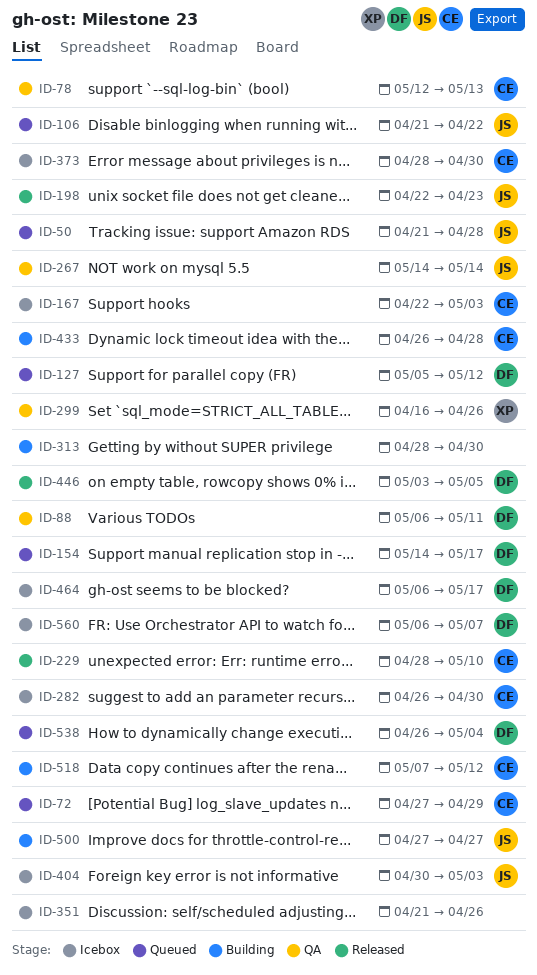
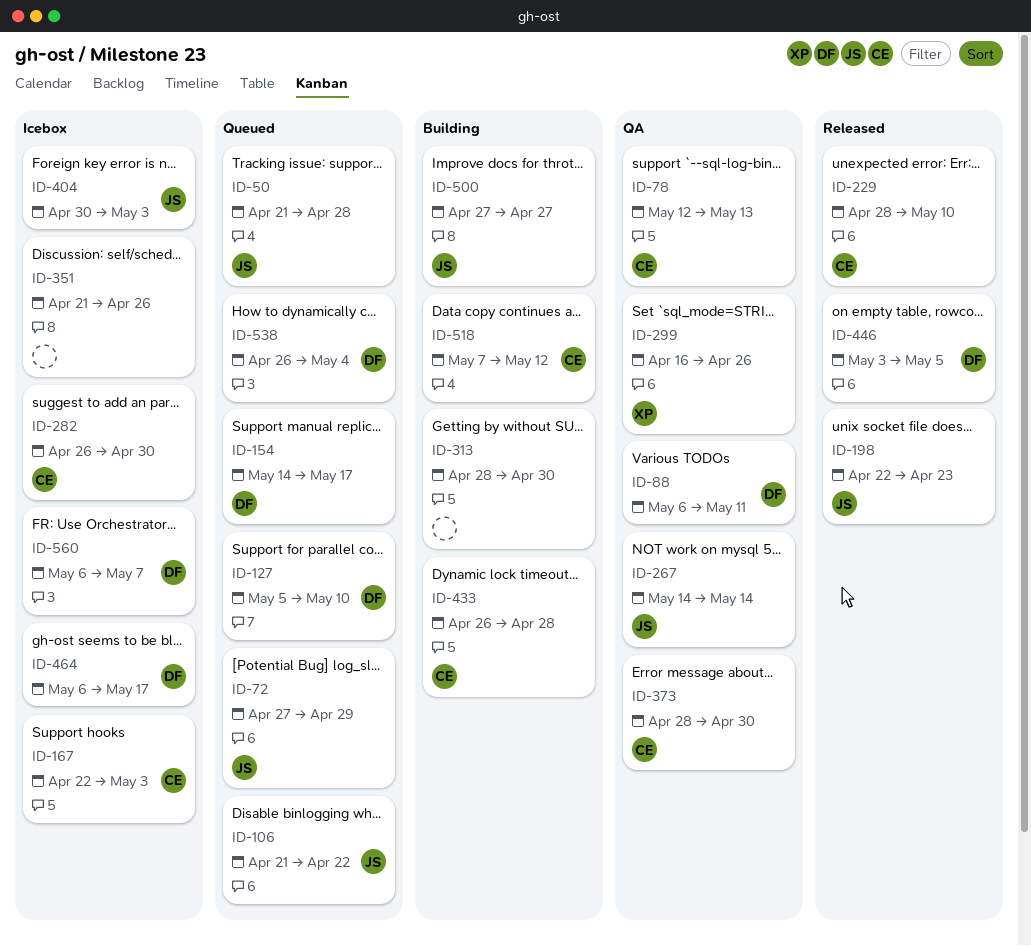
ID-72, owner: CE -> JS
ID-127, due: May 12 -> May 10
ID-373, status: Icebox -> QA

